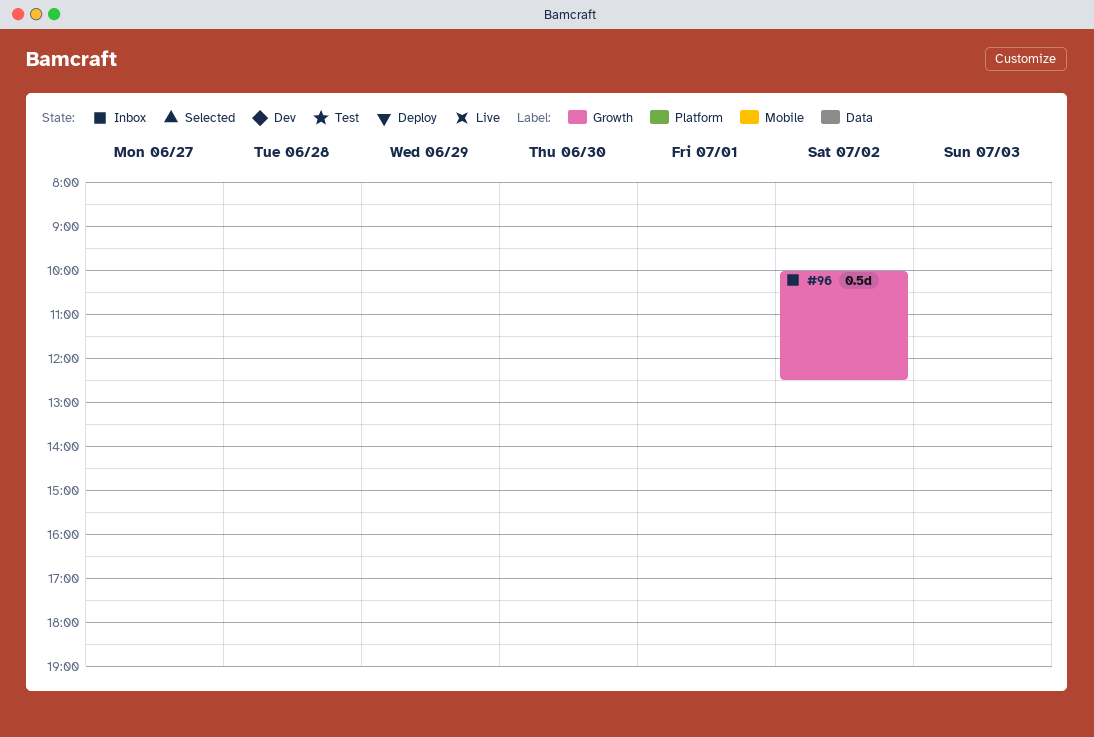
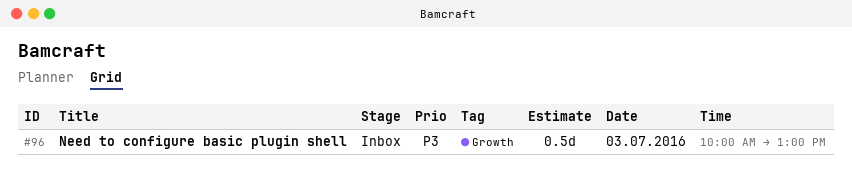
#96, day: Jul 2 -> Jul 3
#96, ends: 12:30 -> 13:00

